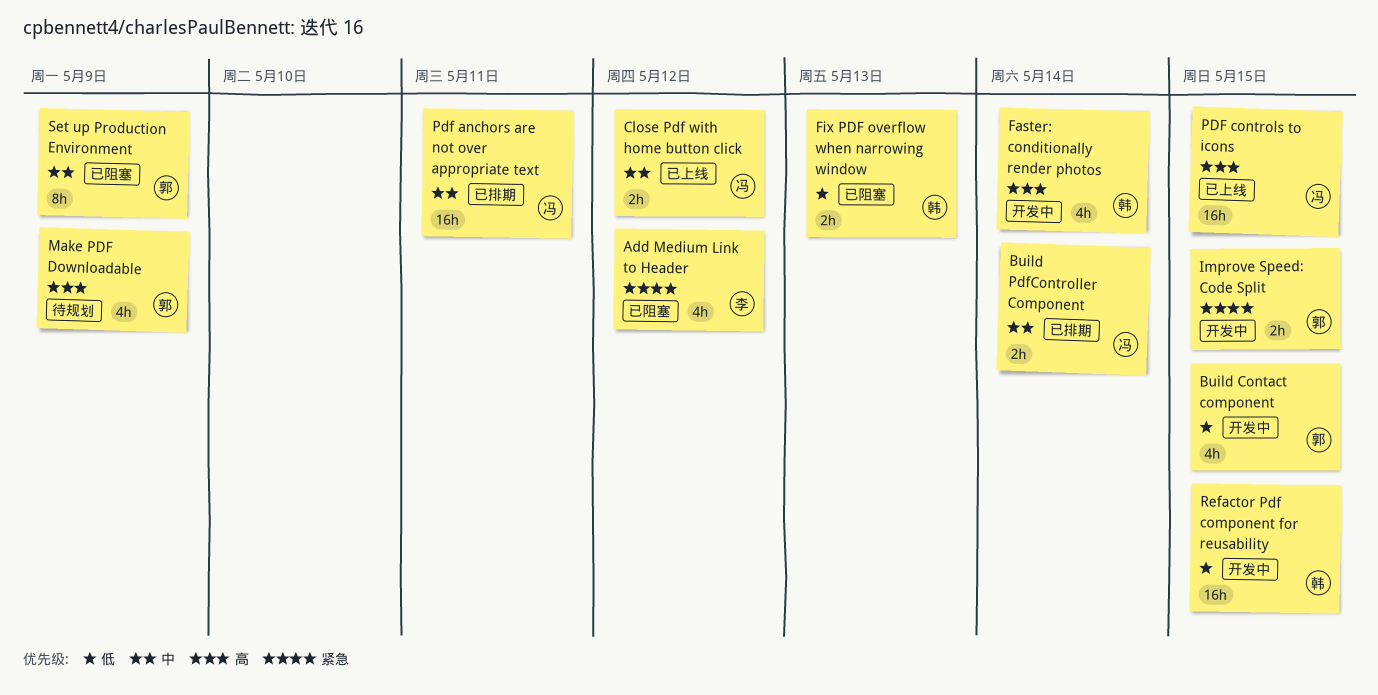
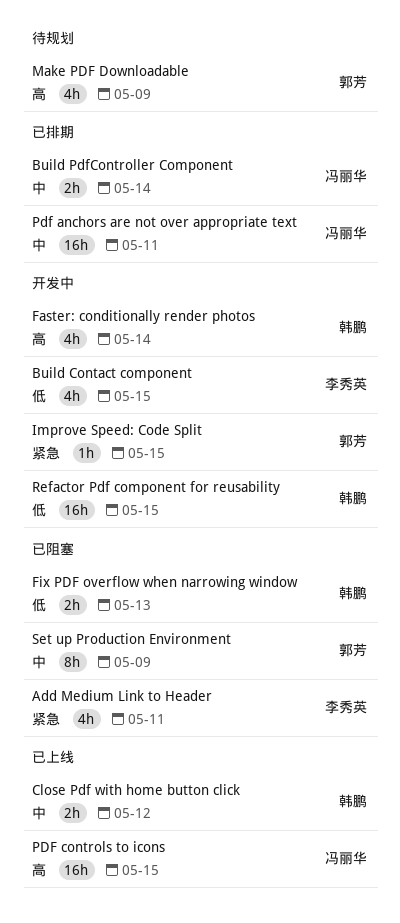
Add Medium Link to Header, due: May 12 -> May 11
Build Contact component, owner: 郭芳 -> 李秀英
Close Pdf with home button click, owner: 冯丽华 -> 韩鹏
Improve Speed: Code Split, estimate: 2h -> 1h

